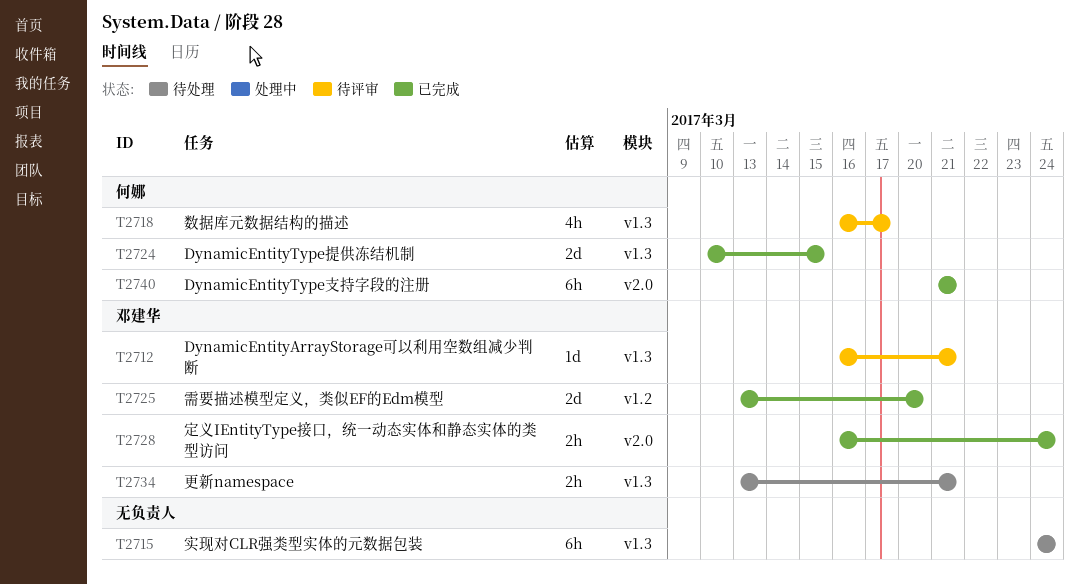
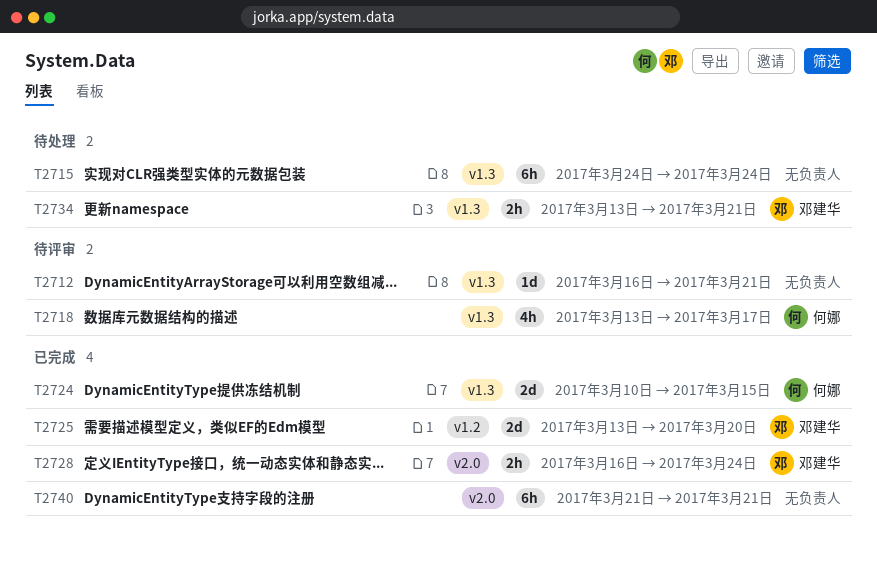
T2712, owner: 邓建华 -> none
T2718, start: Mar 16 -> Mar 13
T2740, owner: 何娜 -> none

